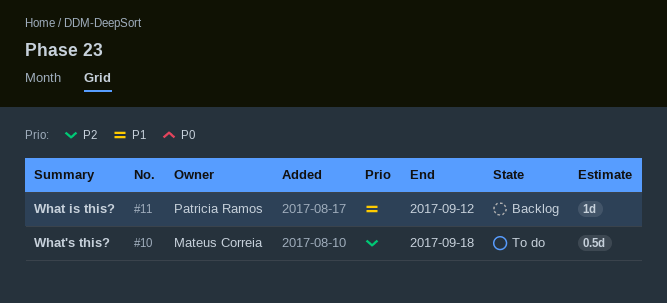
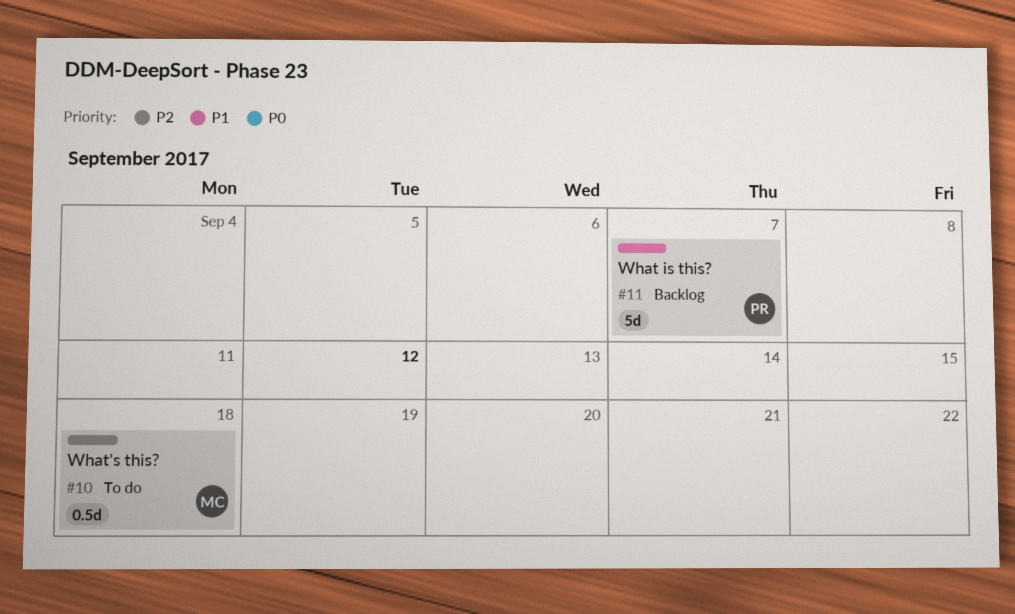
#11, estimate: 1d -> 5d
#11, due: Sep 12 -> Sep 7

